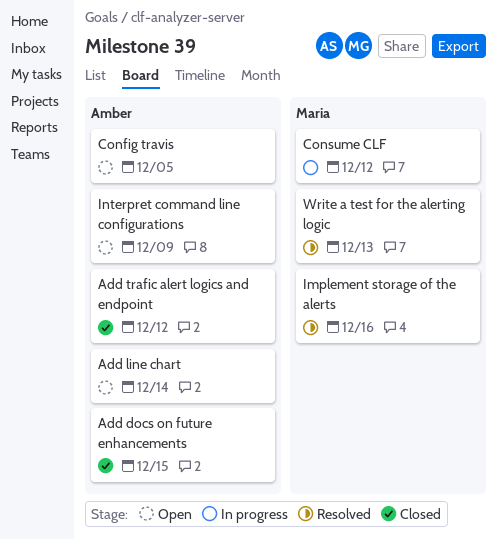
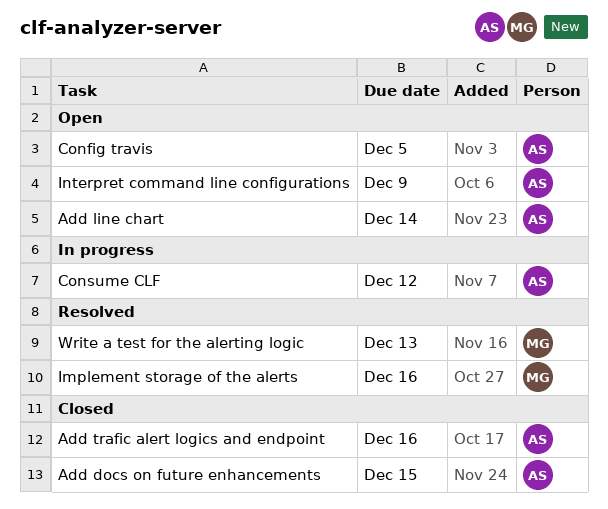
Add trafic alert logics and endpoint, due: Dec 12 -> Dec 16
Consume CLF, owner: Maria -> Amber

